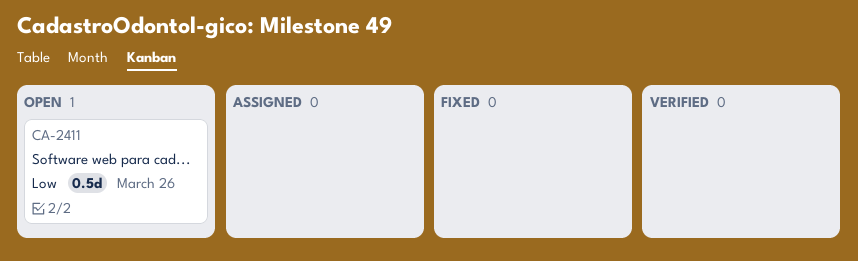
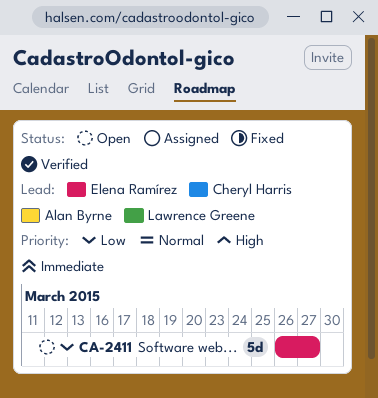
CA-2411, estimate: 0.5d -> 5d
CA-2411, due: Mar 26 -> Mar 27

